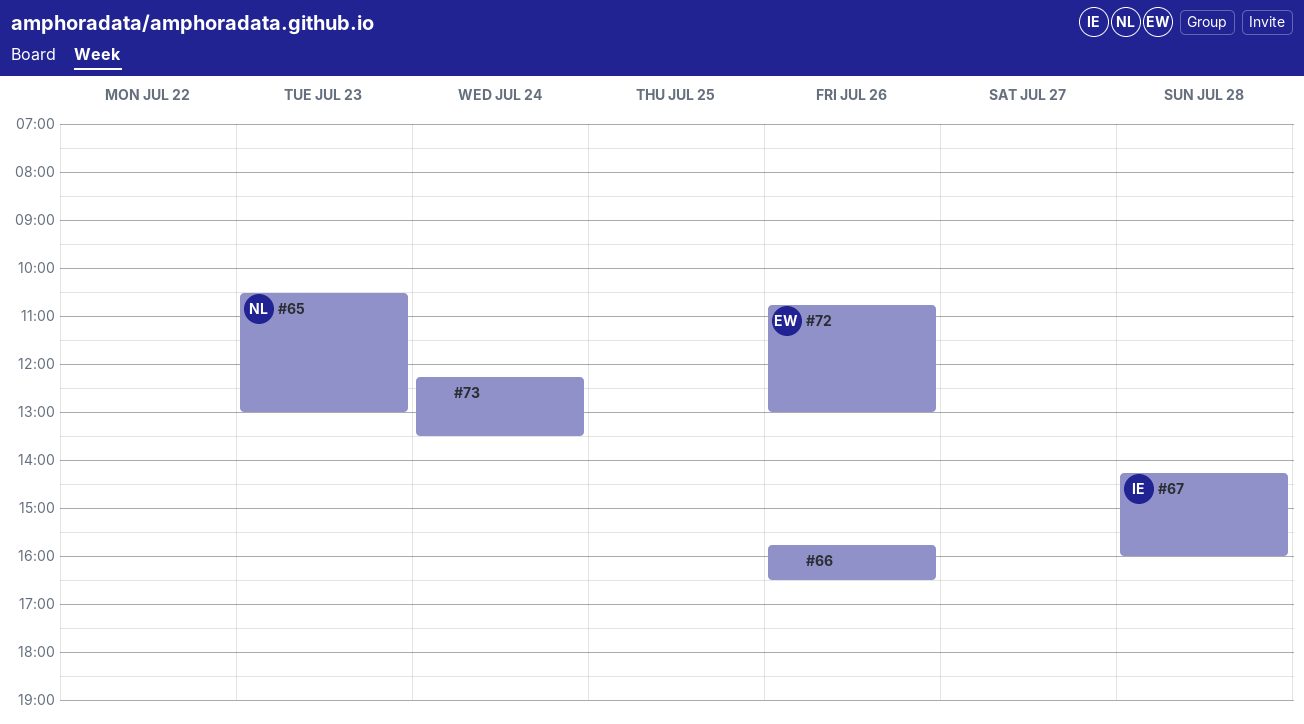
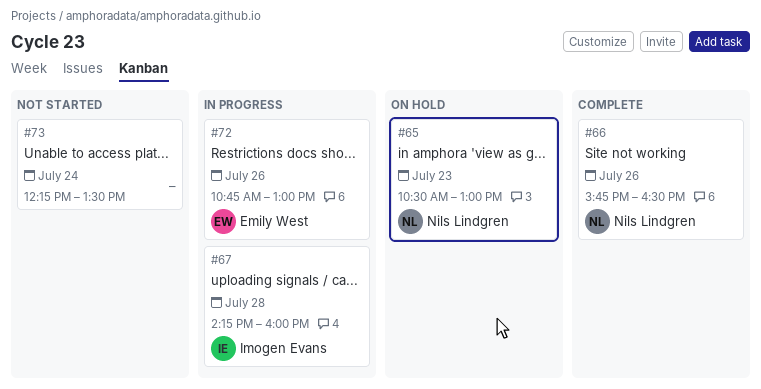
#66, owner: none -> Nils Lindgren

